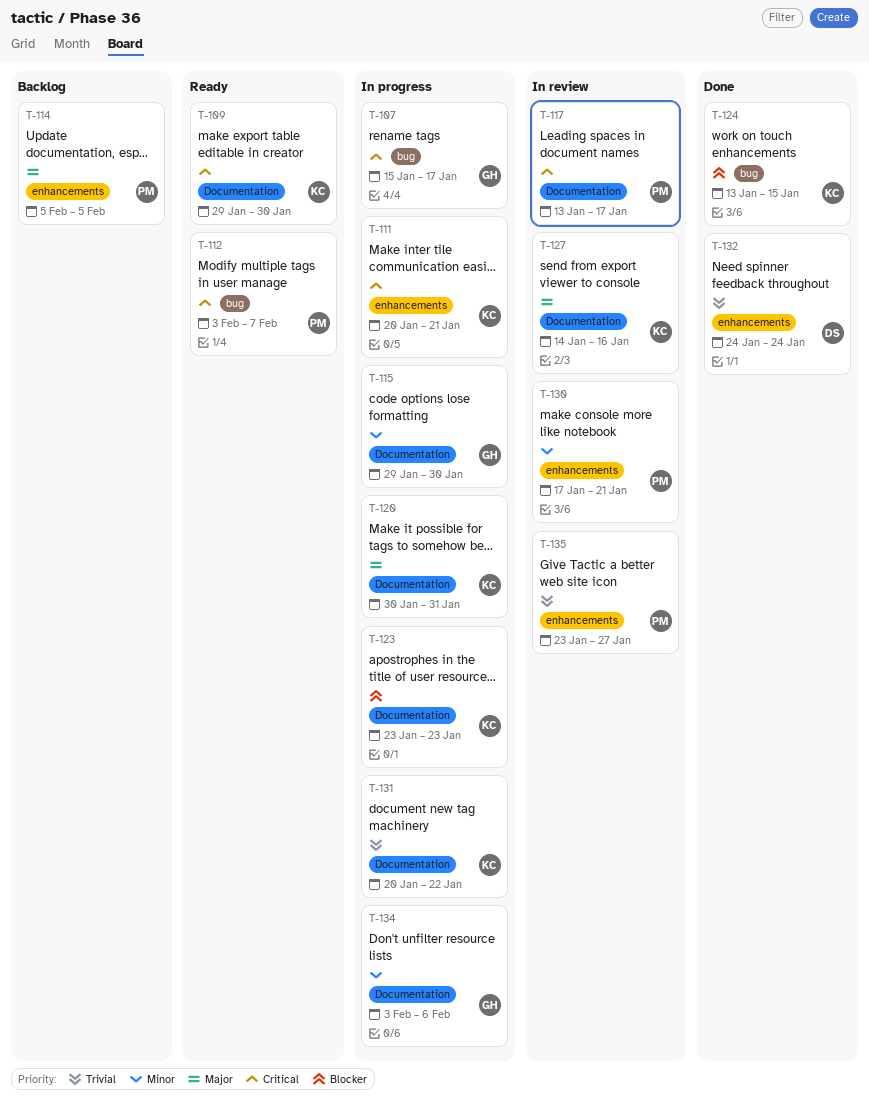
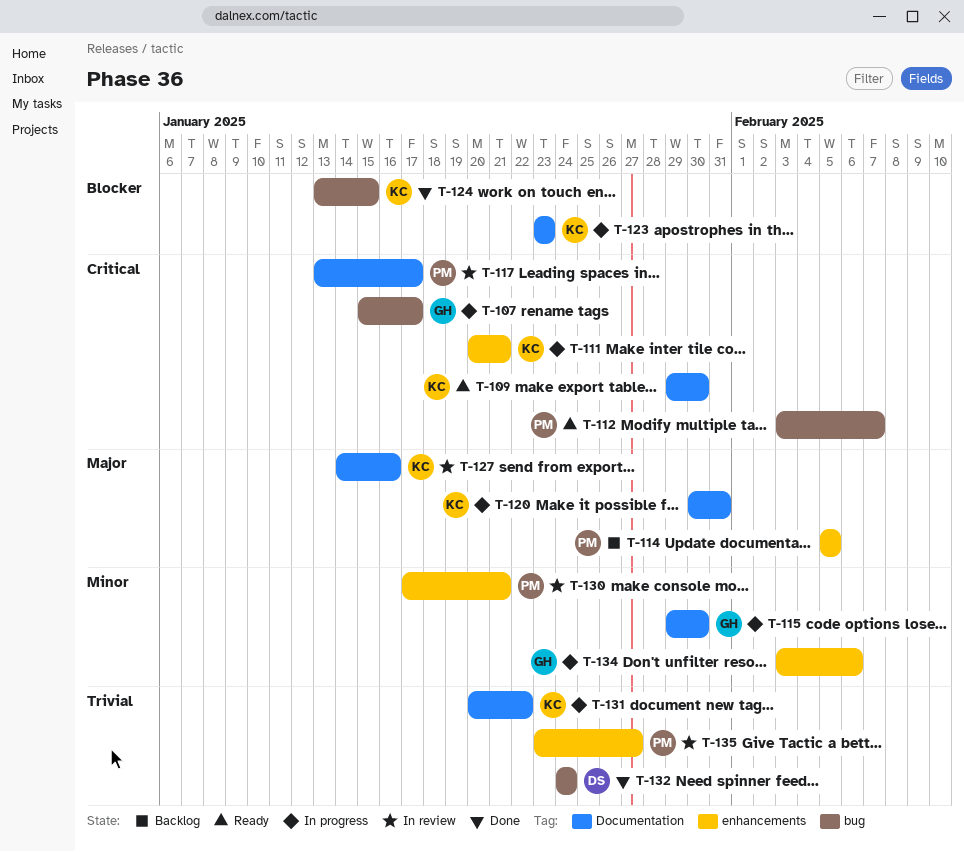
T-132, label: enhancements -> bug
T-134, label: Documentation -> enhancements

